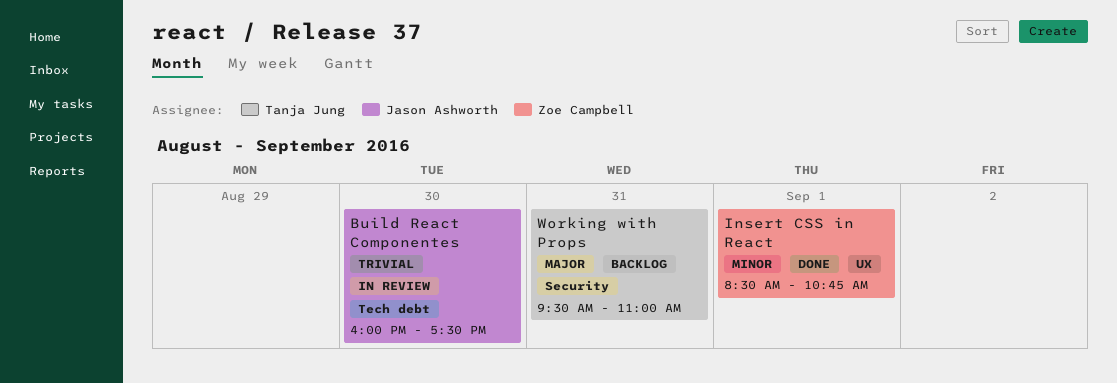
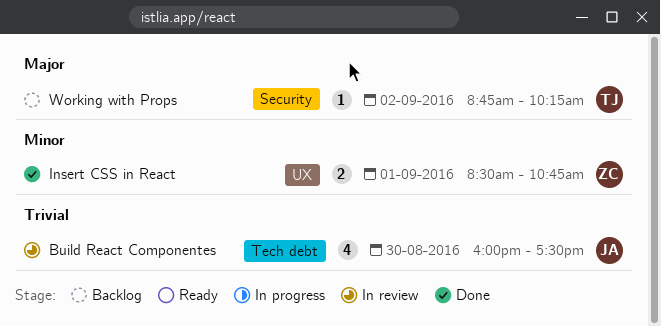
Working with Props, day: Aug 31 -> Sep 2
Working with Props, begins: 09:30 -> 08:45
Working with Props, ends: 11:00 -> 10:15

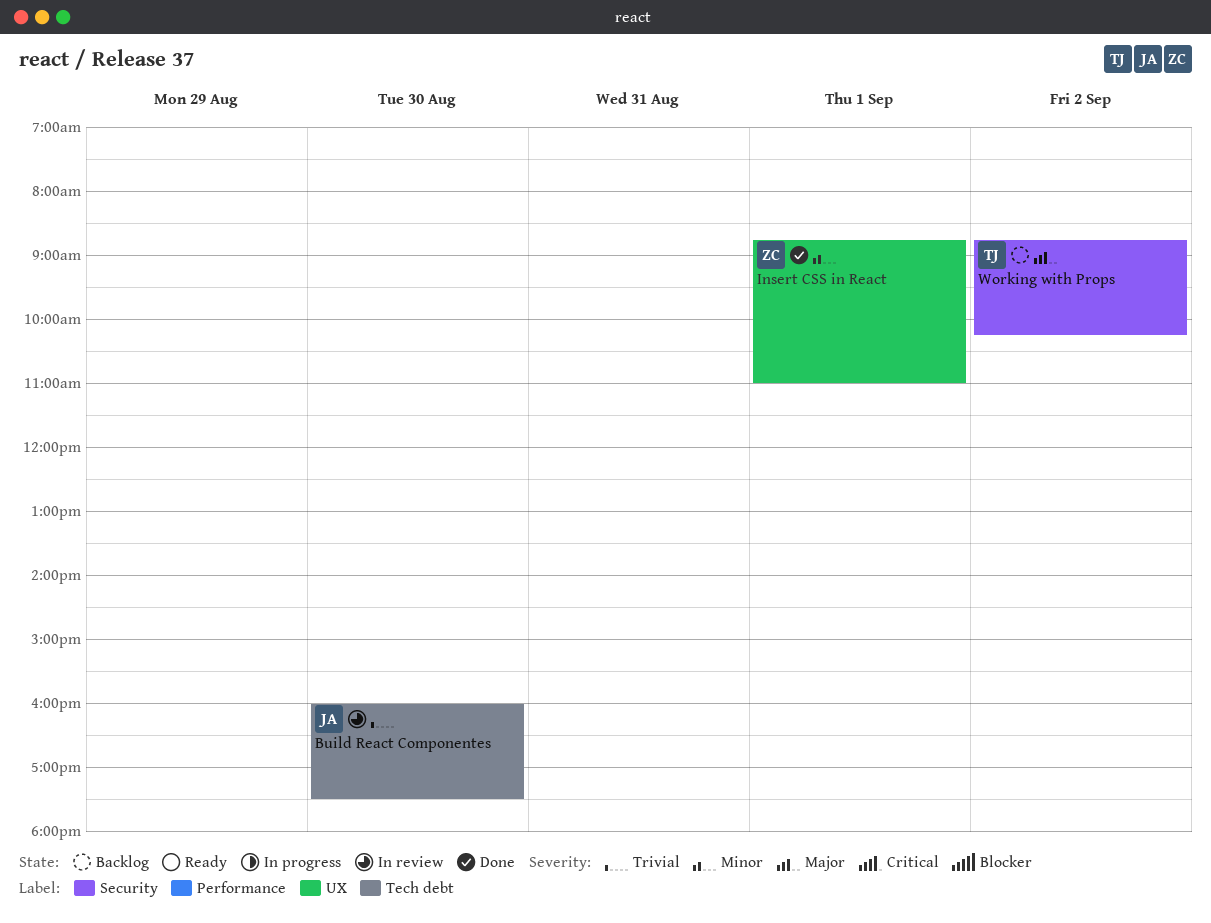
Insert CSS in React, begins: 08:30 -> 08:45
Insert CSS in React, ends: 10:45 -> 11:00

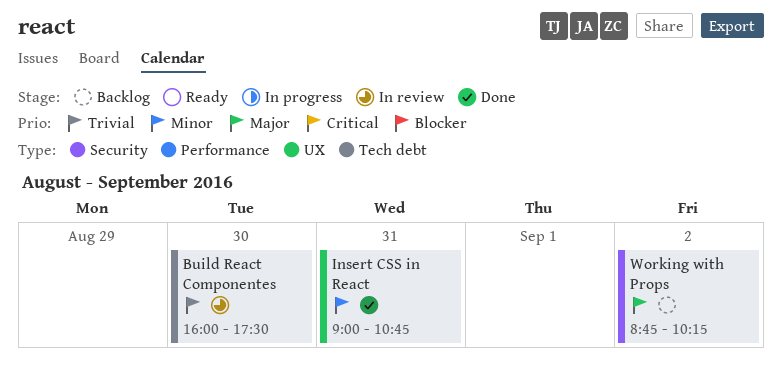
Insert CSS in React, day: Sep 1 -> Aug 31
Insert CSS in React, begins: 08:45 -> 09:00
Insert CSS in React, ends: 11:00 -> 10:45

